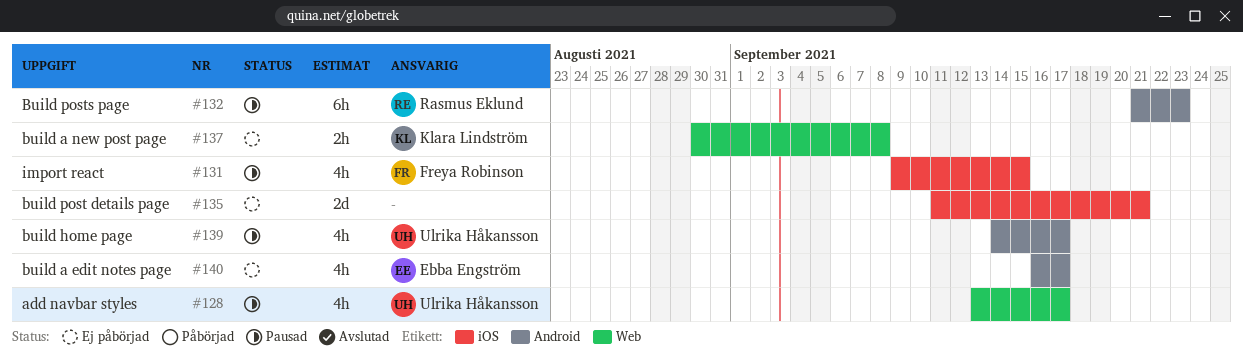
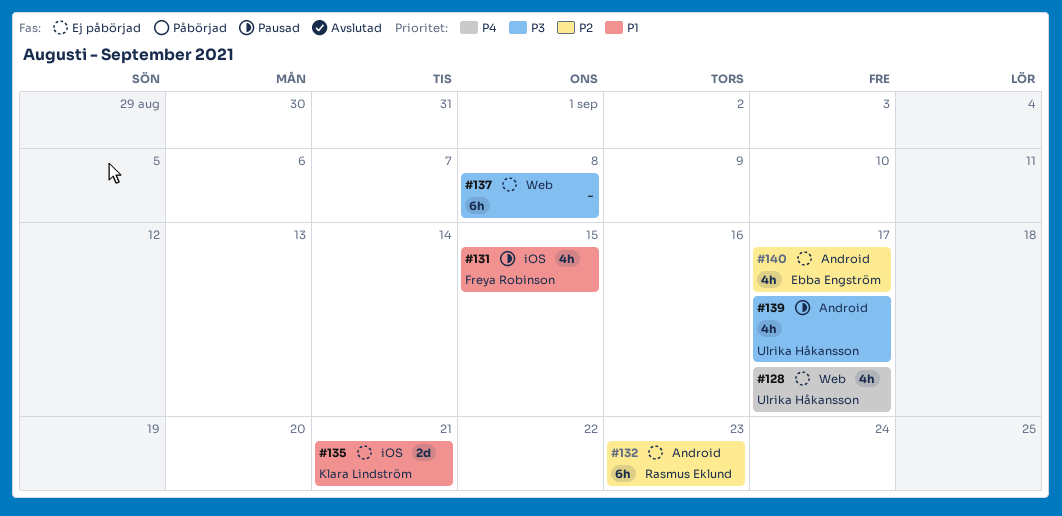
#128, status: Pausad -> Ej påbörjad
#132, status: Pausad -> Ej påbörjad
#135, owner: none -> Klara Lindström
#137, owner: Klara Lindström -> none
#137, estimate: 2h -> 6h

